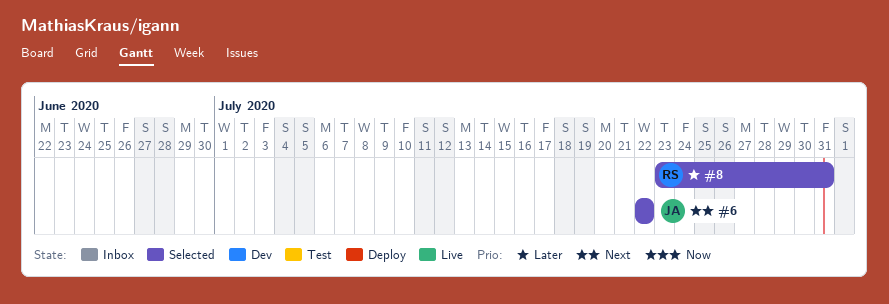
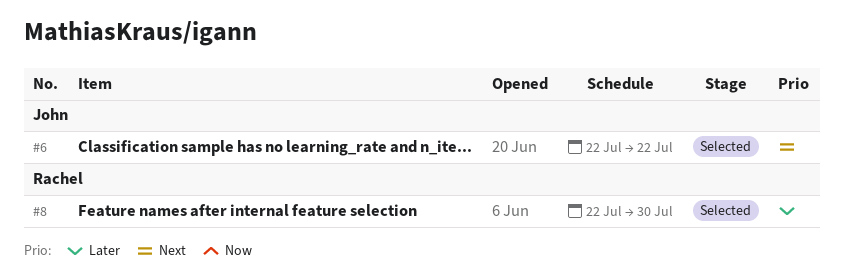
#8, start: Jul 23 -> Jul 22
#8, due: Jul 31 -> Jul 30

